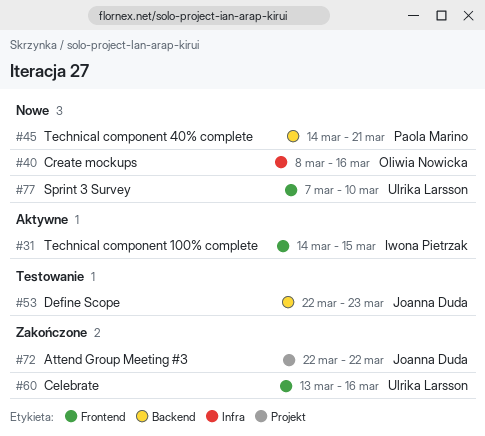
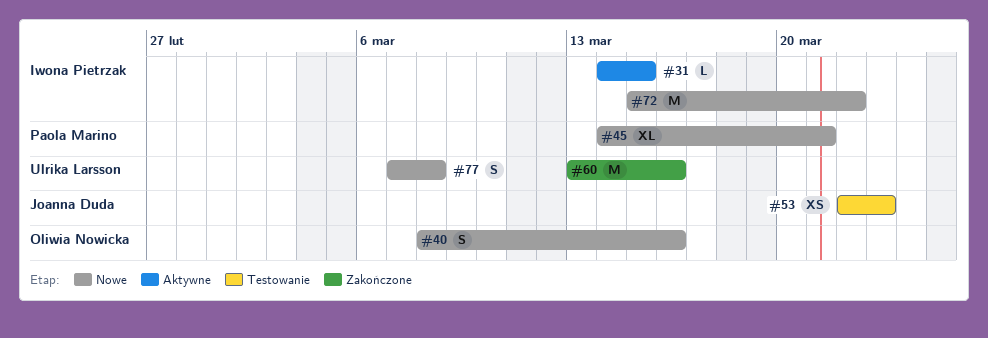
#72, status: Zakończone -> Nowe
#72, owner: Joanna Duda -> Iwona Pietrzak
#72, start: Mar 22 -> Mar 15
#77, due: Mar 10 -> Mar 8

